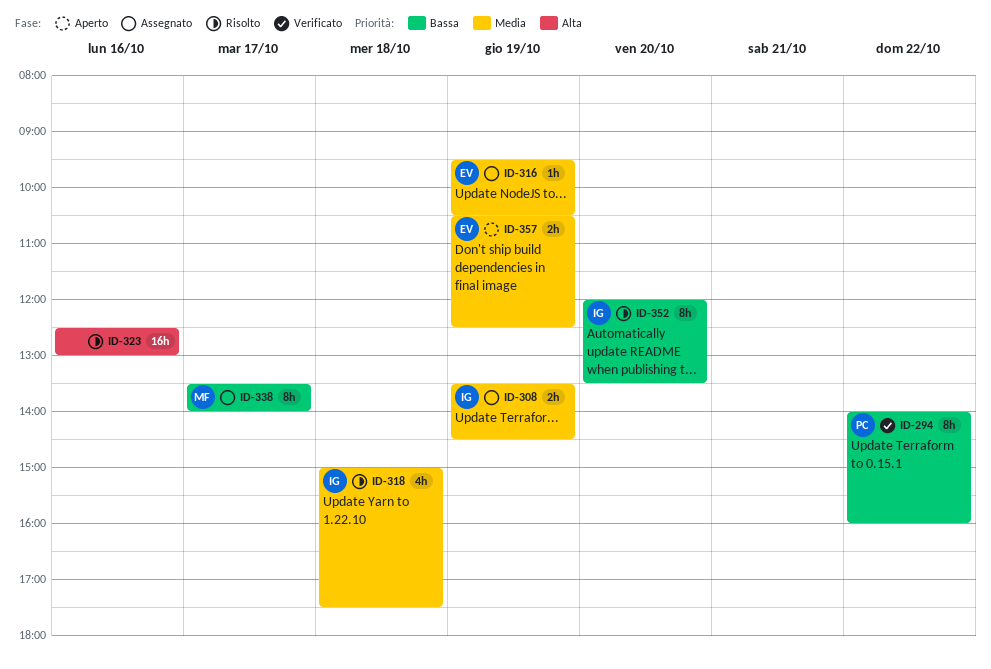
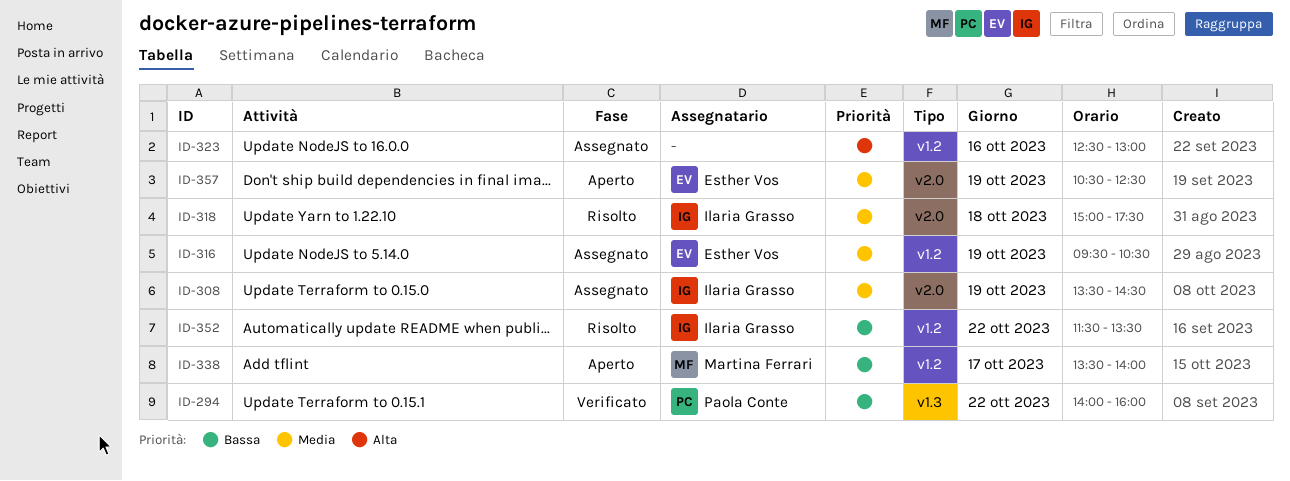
ID-323, status: Risolto -> Assegnato
ID-338, status: Assegnato -> Aperto
ID-352, day: Oct 20 -> Oct 22
ID-352, begins: 12:00 -> 11:30

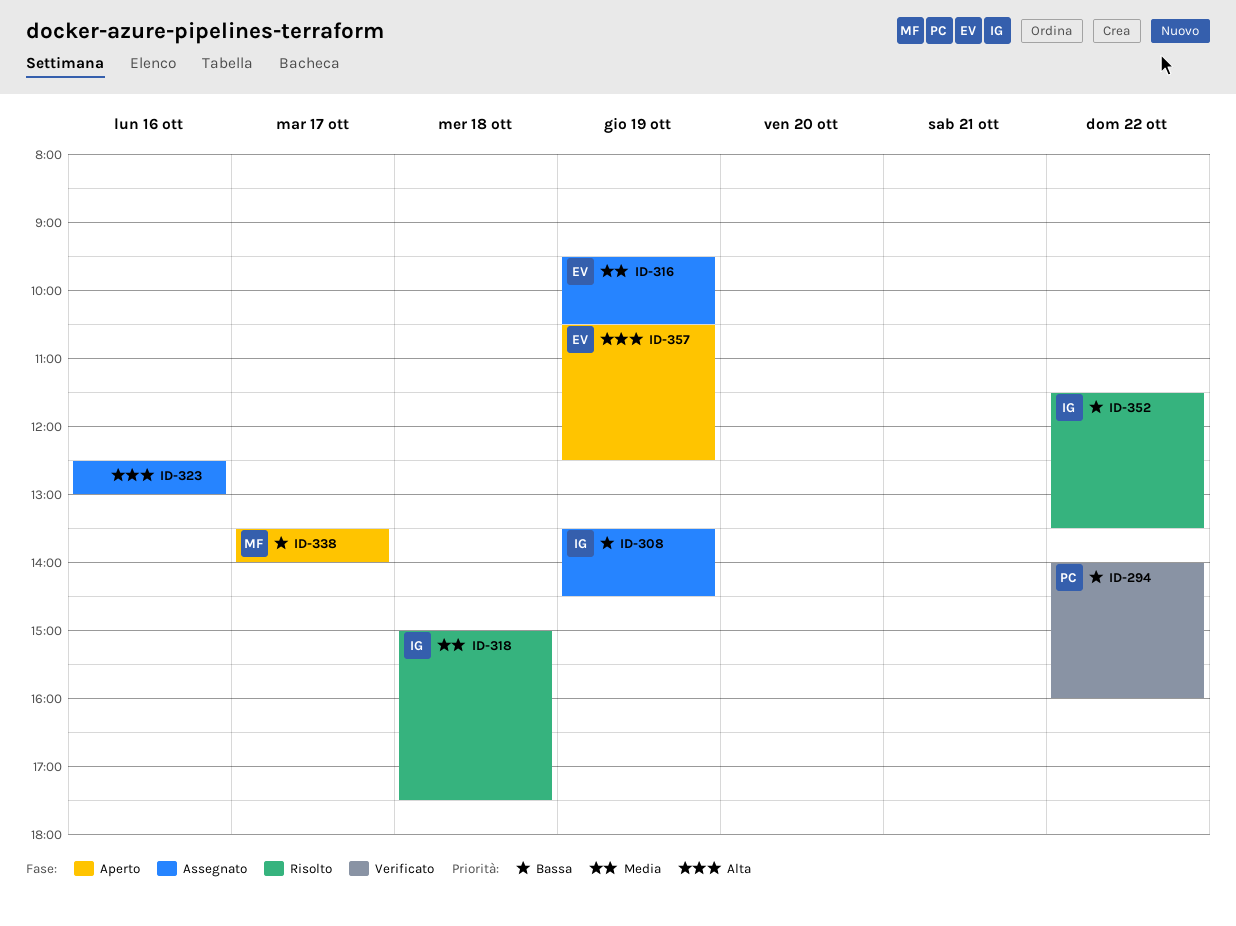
ID-308, priority: Media -> Bassa
ID-357, priority: Media -> Alta

